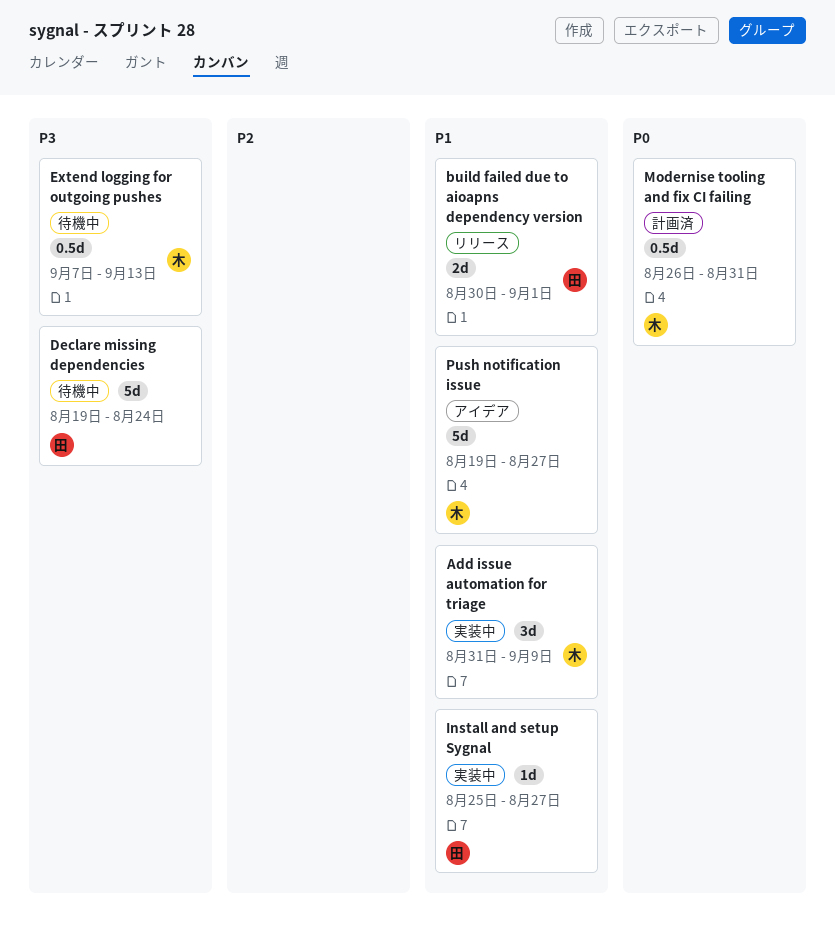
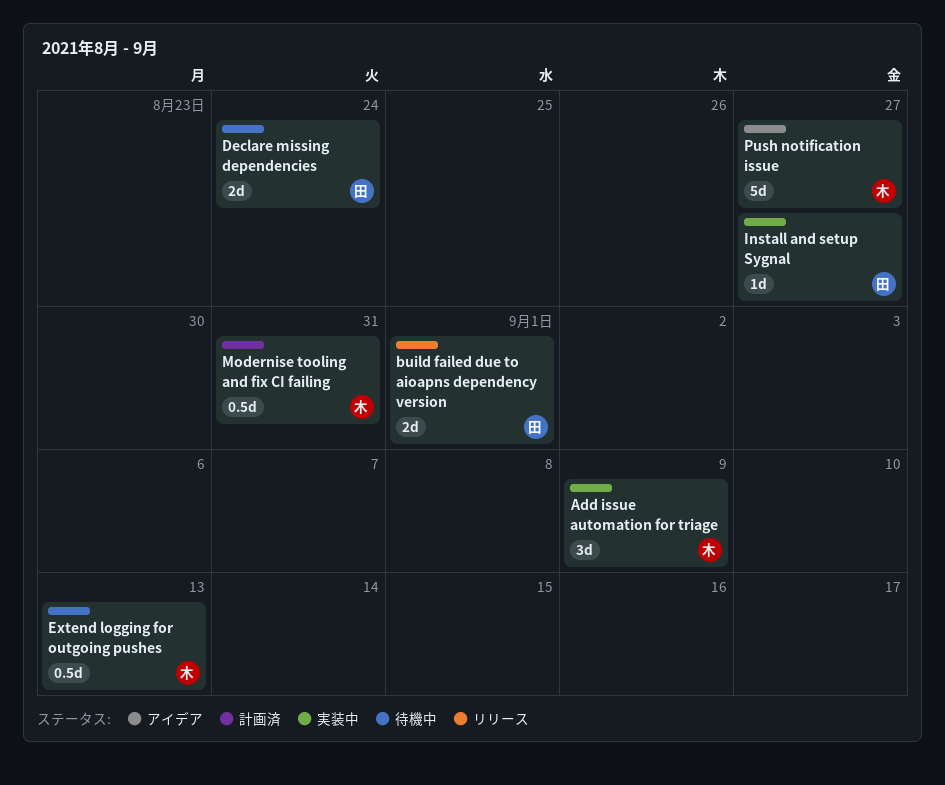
Declare missing dependencies, estimate: 5d -> 2d

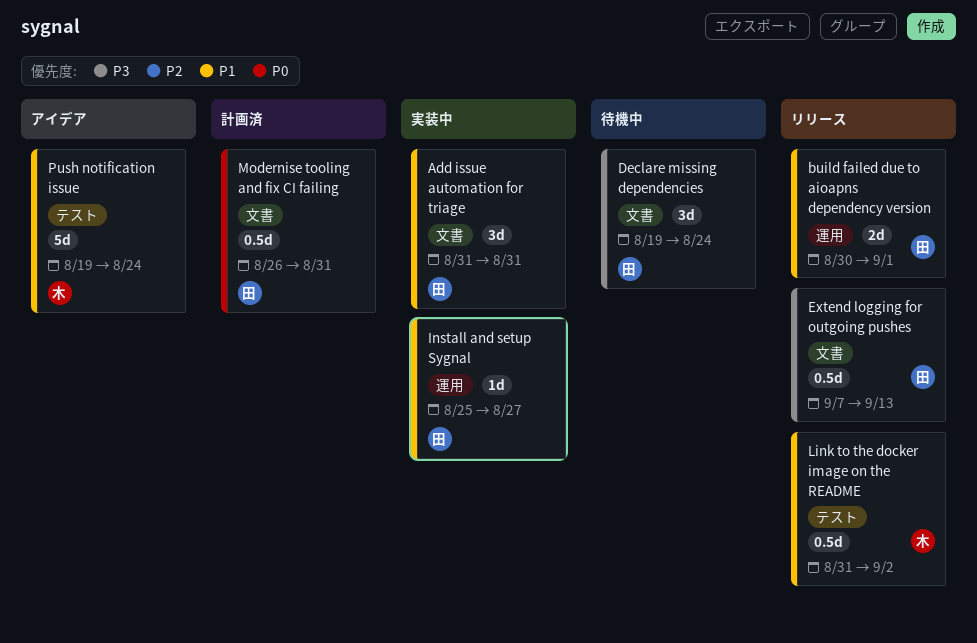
Add issue automation for triage, owner: 木 -> 田
Add issue automation for triage, due: Sep 9 -> Aug 31
Declare missing dependencies, estimate: 2d -> 3d
Extend logging for outgoing pushes, status: 待機中 -> リリース
Extend logging for outgoing pushes, owner: 木 -> 田
Link to the docker image on the README: none -> present
Modernise tooling and fix CI failing, owner: 木 -> 田
Push notification issue, due: Aug 27 -> Aug 24

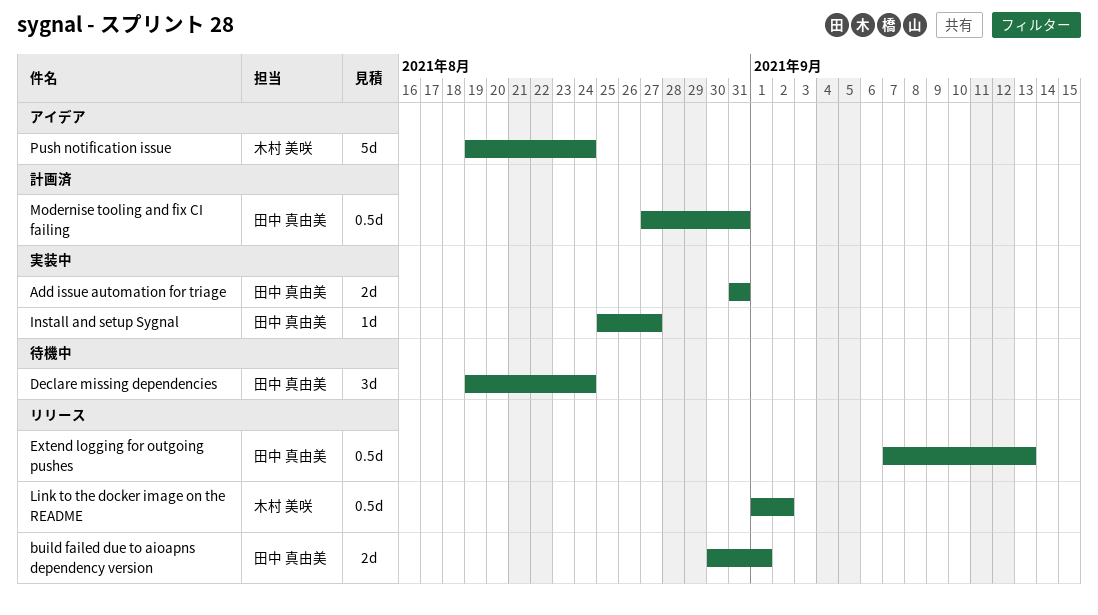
Add issue automation for triage, estimate: 3d -> 2d
Link to the docker image on the README, start: Aug 31 -> Sep 1
Modernise tooling and fix CI failing, start: Aug 26 -> Aug 27

